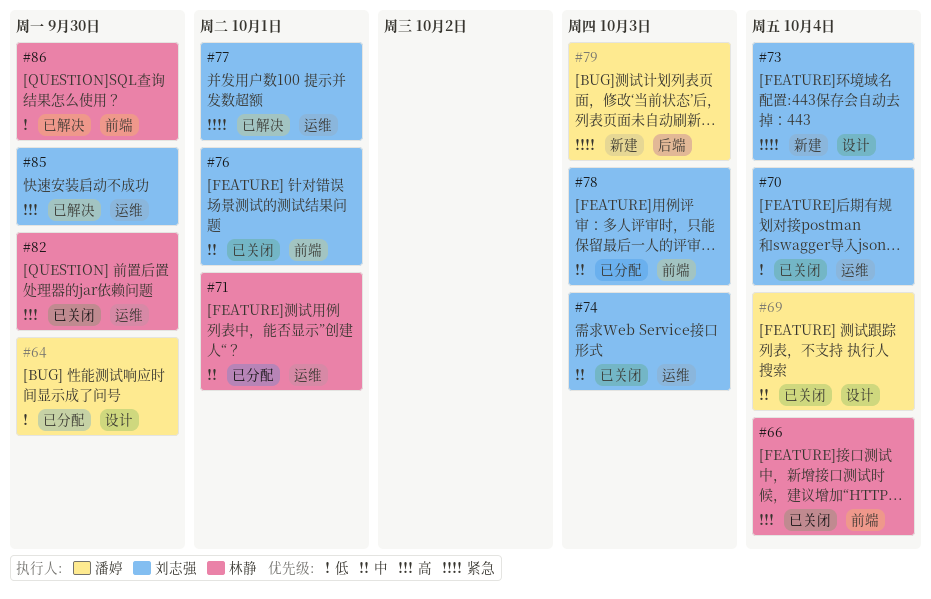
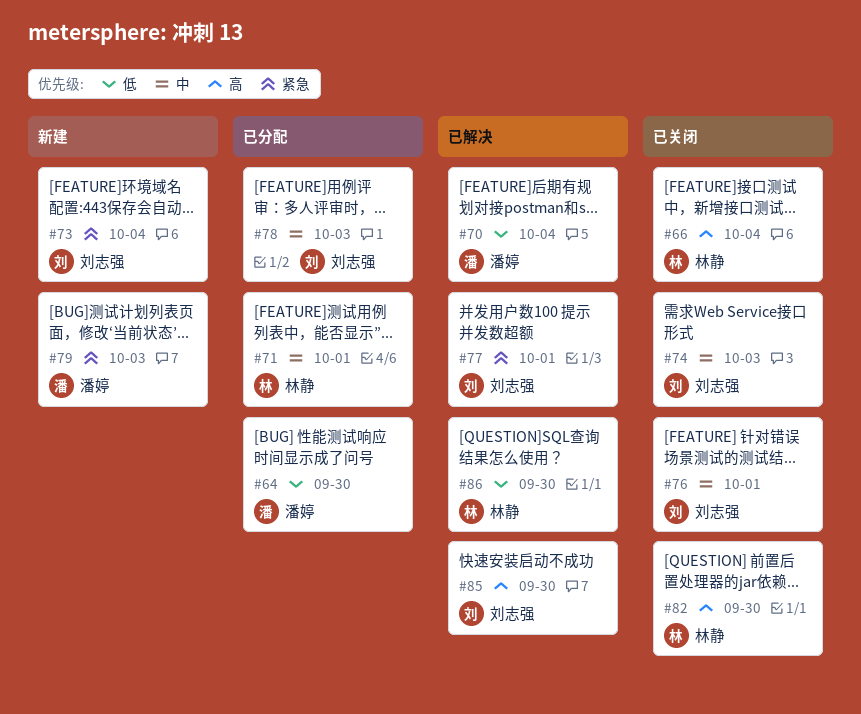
#69: present -> none
#70, status: 已关闭 -> 已解决
#70, owner: 刘志强 -> 潘婷

